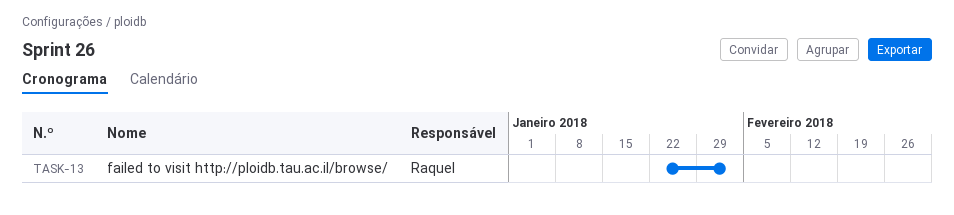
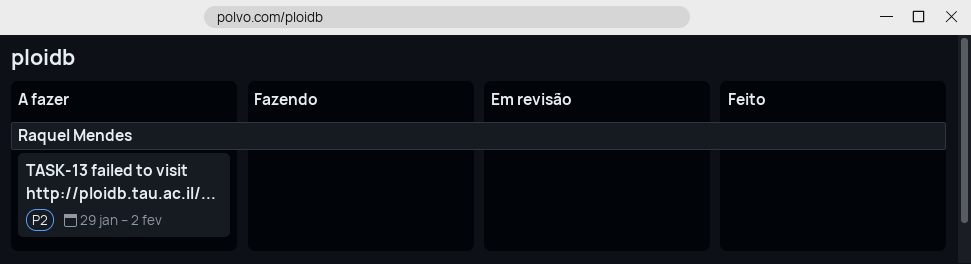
TASK-13, start: Jan 22 -> Jan 29

